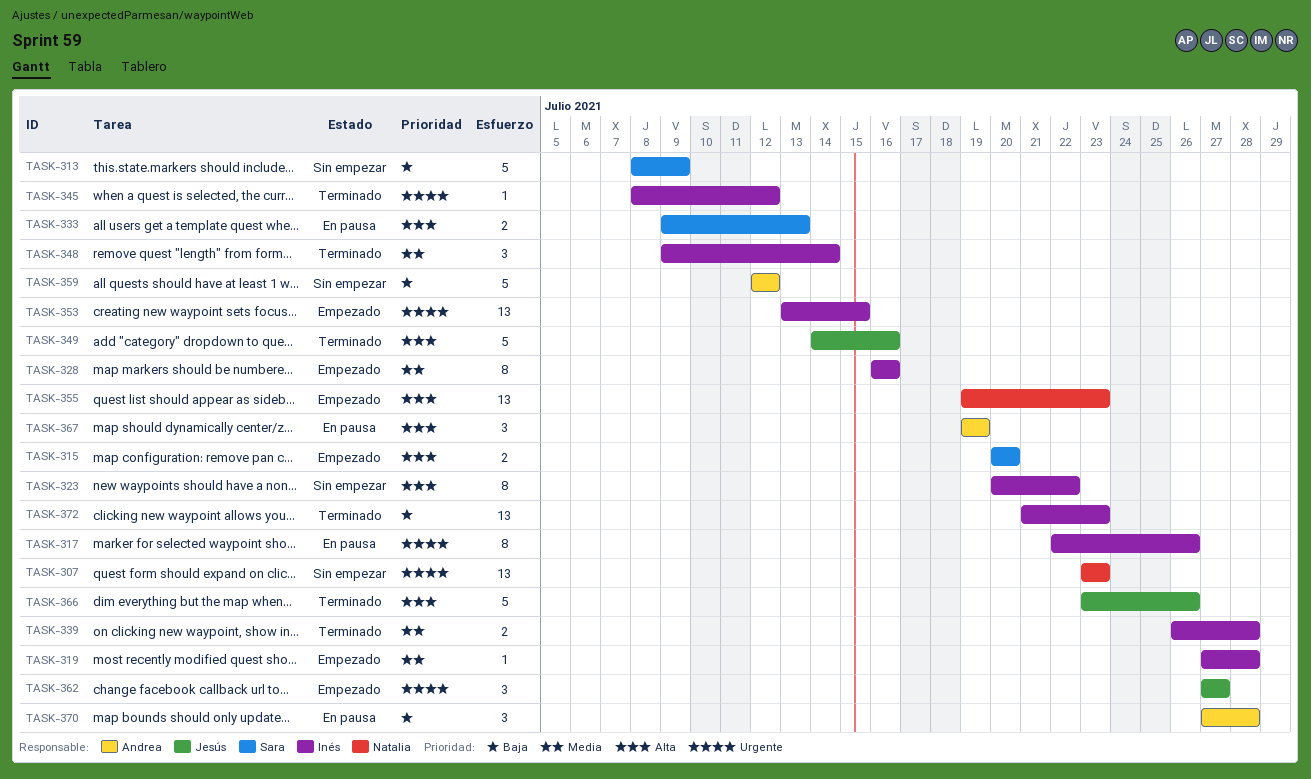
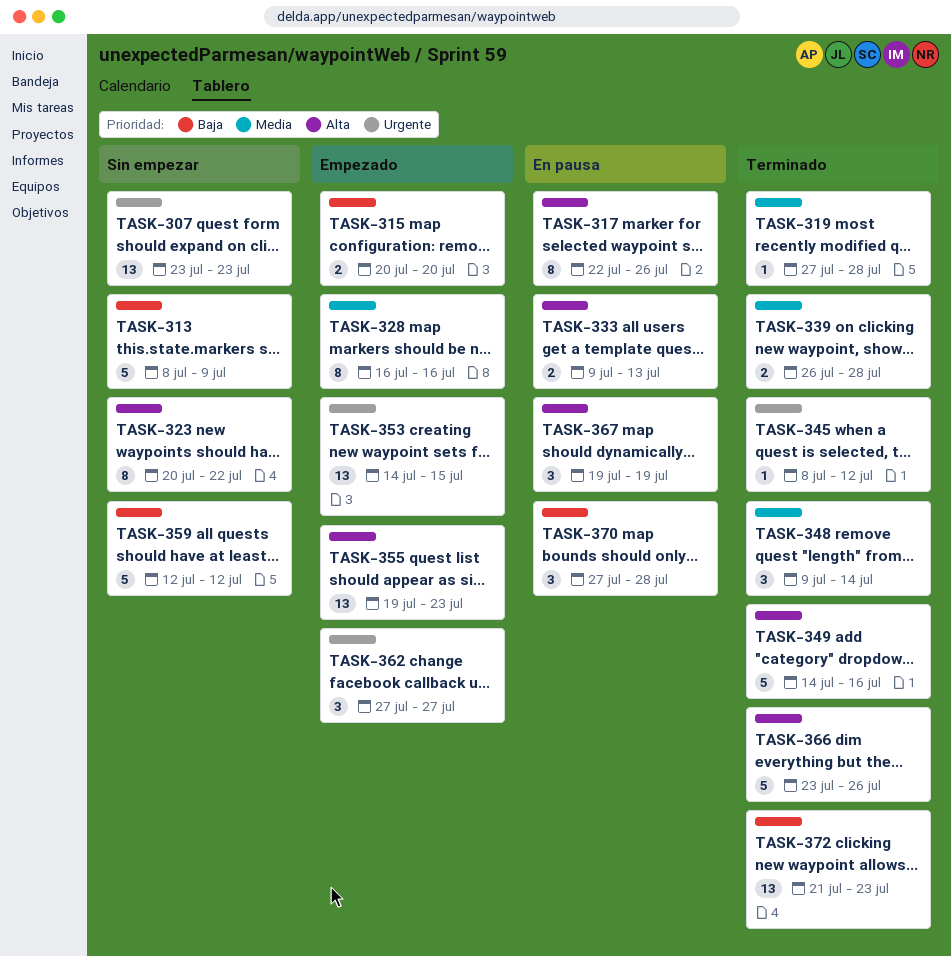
TASK-315, priority: Alta -> Baja
TASK-317, priority: Urgente -> Alta
TASK-319, status: Empezado -> Terminado
TASK-353, start: Jul 13 -> Jul 14

